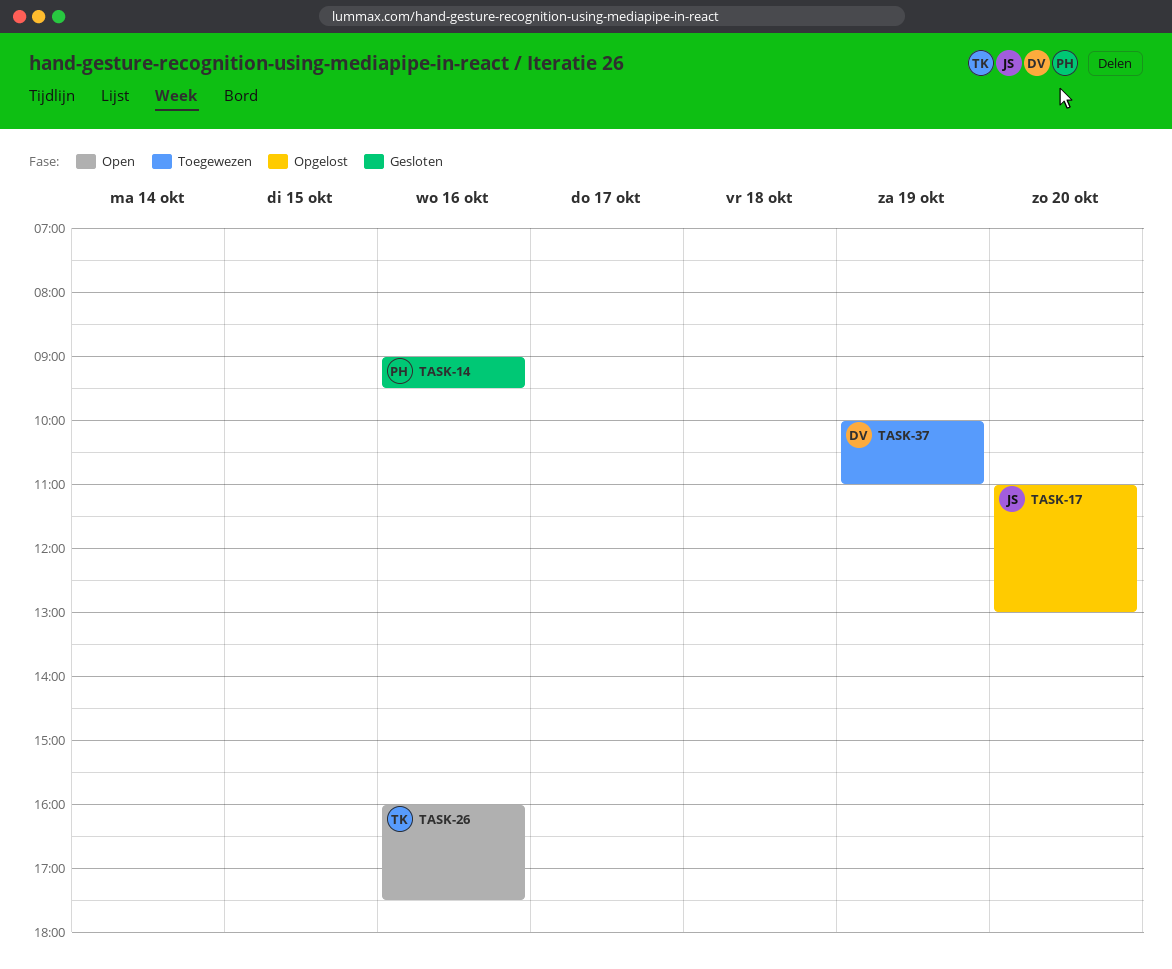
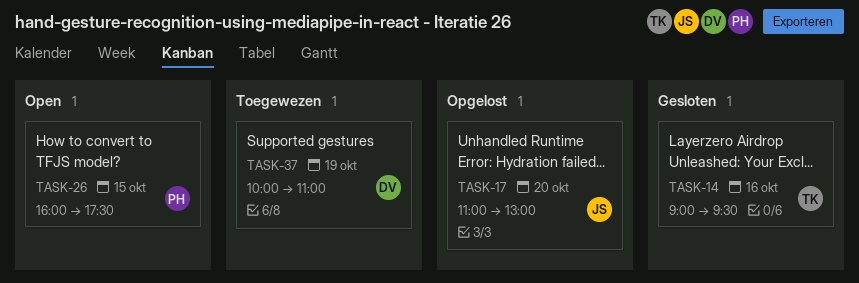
TASK-14, owner: PH -> TK
TASK-26, owner: TK -> PH
TASK-26, day: Oct 16 -> Oct 15

